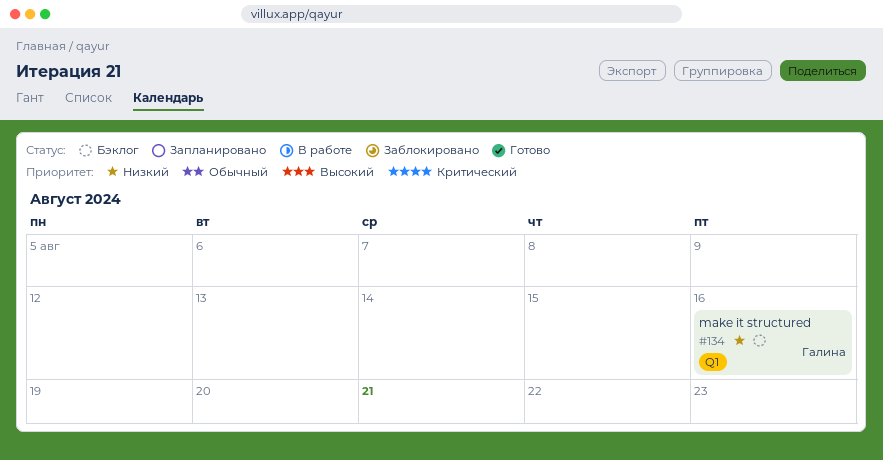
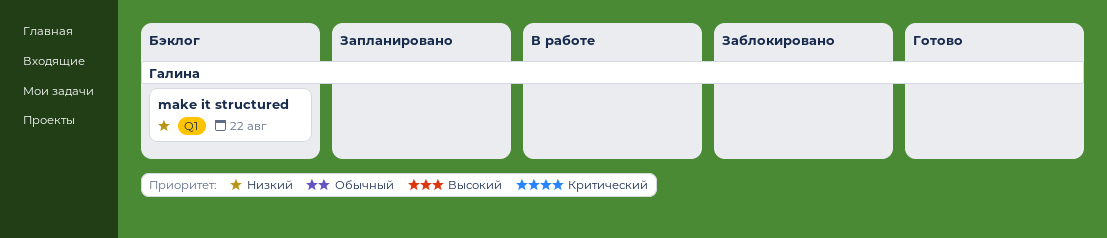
make it structured, due: Aug 16 -> Aug 22

